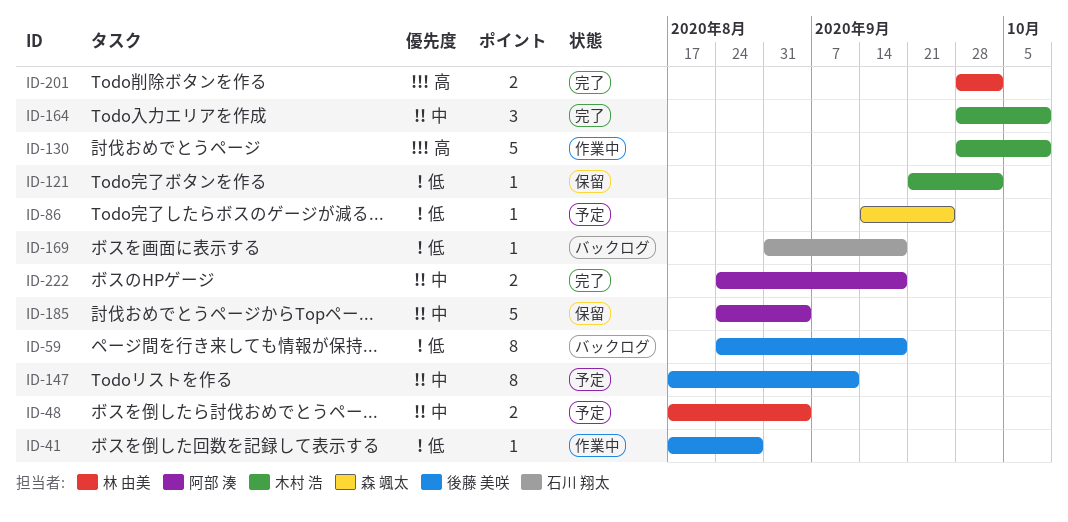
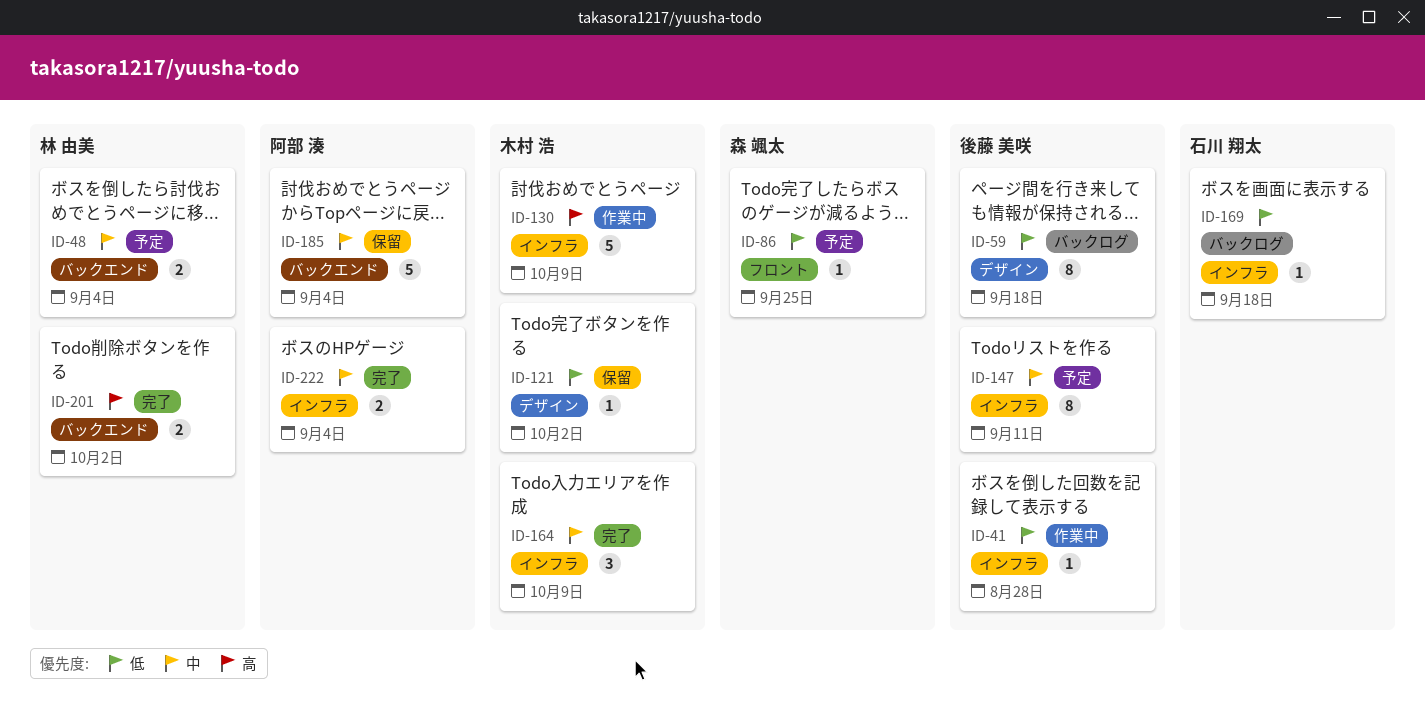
ID-222, due: Sep 18 -> Sep 4

